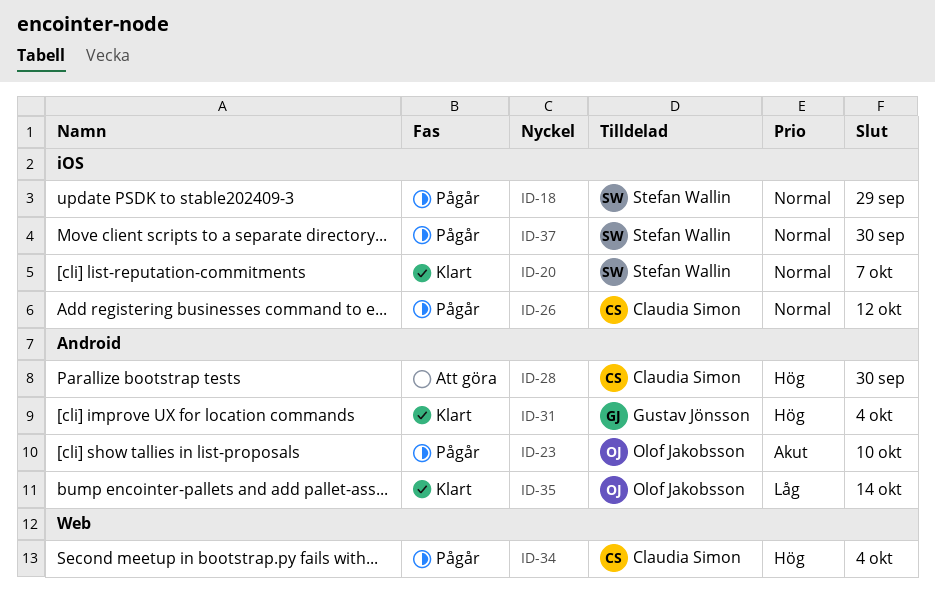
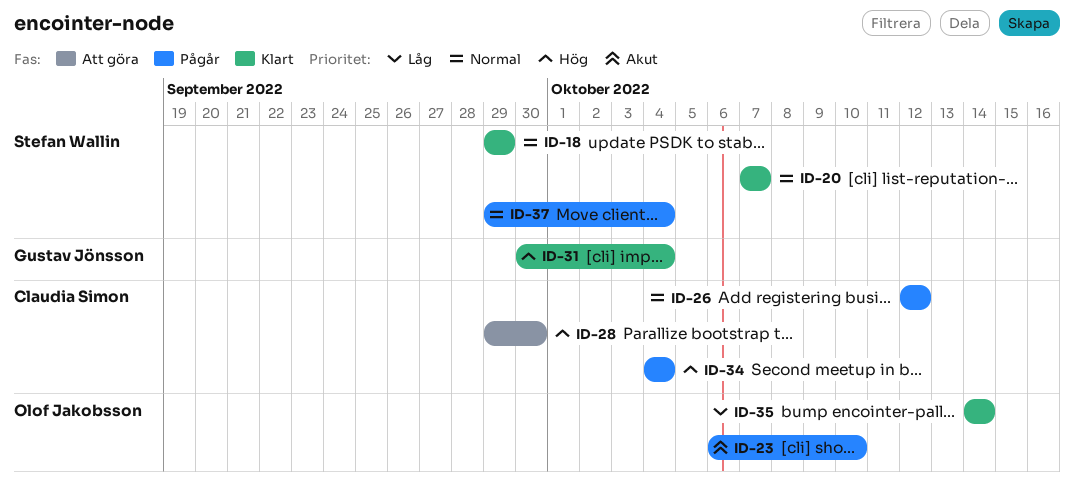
ID-18, status: Pågår -> Klart
ID-37, due: Sep 30 -> Oct 4

